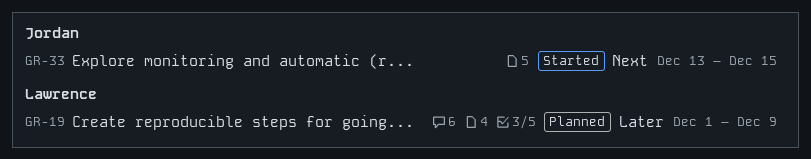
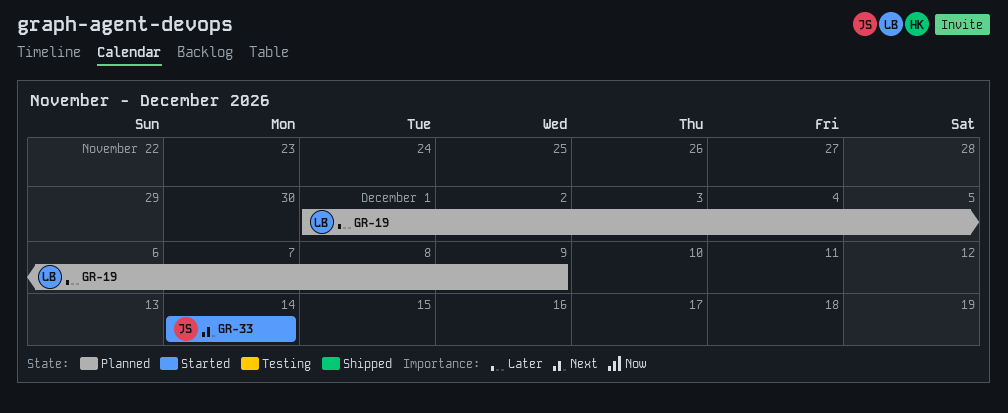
GR-33, start: Dec 13 -> Dec 14
GR-33, due: Dec 15 -> Dec 14

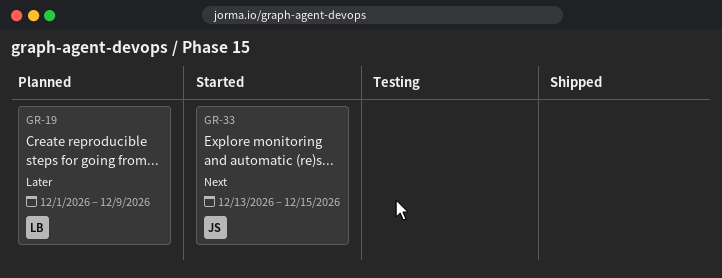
GR-33, start: Dec 14 -> Dec 13
GR-33, due: Dec 14 -> Dec 15

